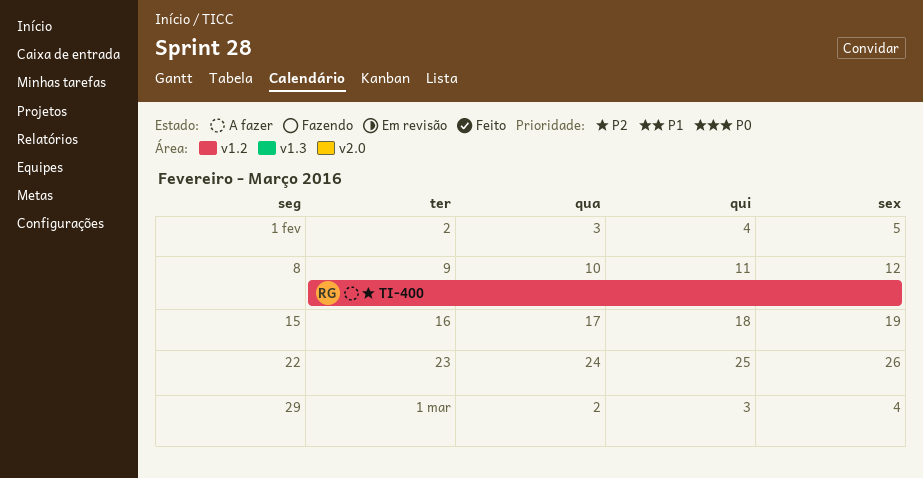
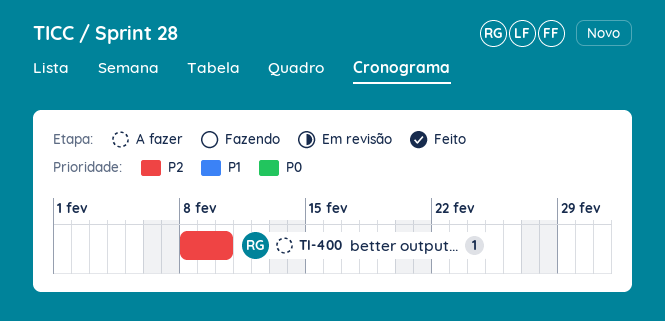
TI-400, start: Feb 9 -> Feb 8
TI-400, due: Feb 12 -> Feb 10

